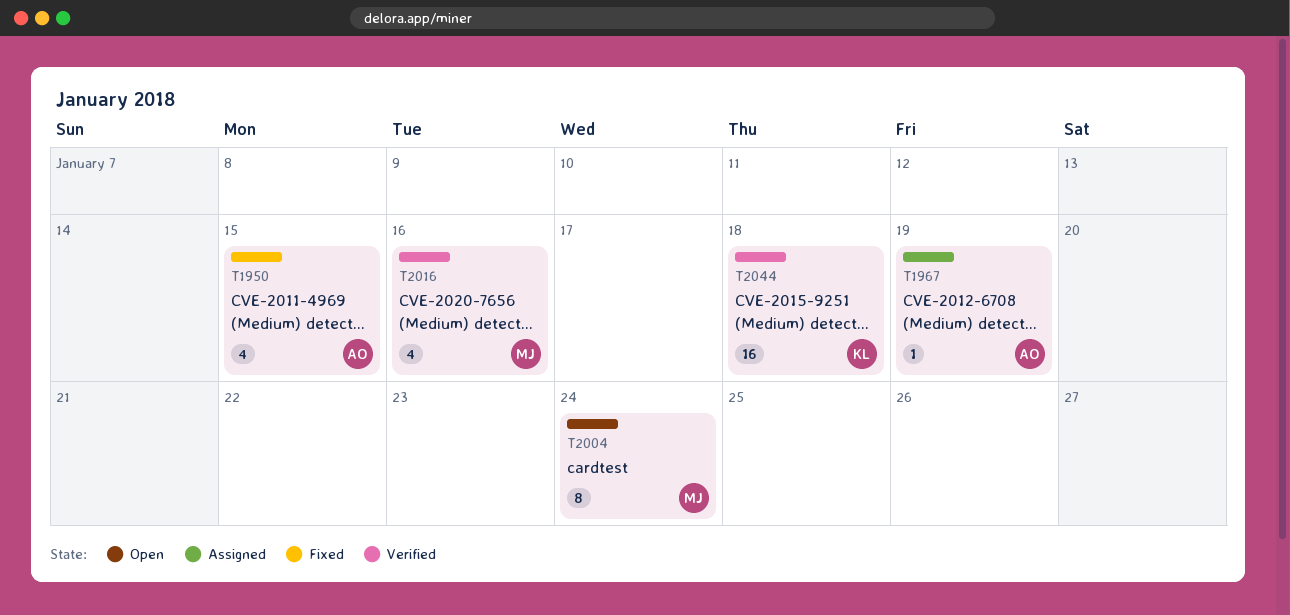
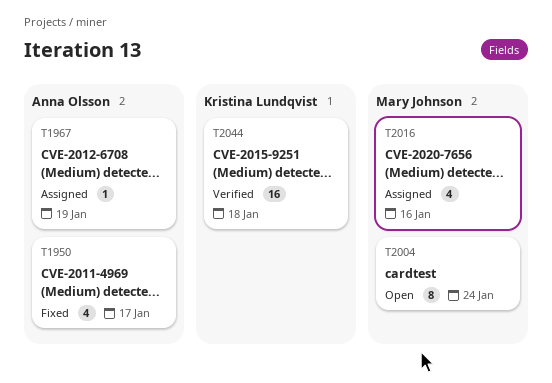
T1950, due: Jan 15 -> Jan 17
T2016, status: Verified -> Assigned

